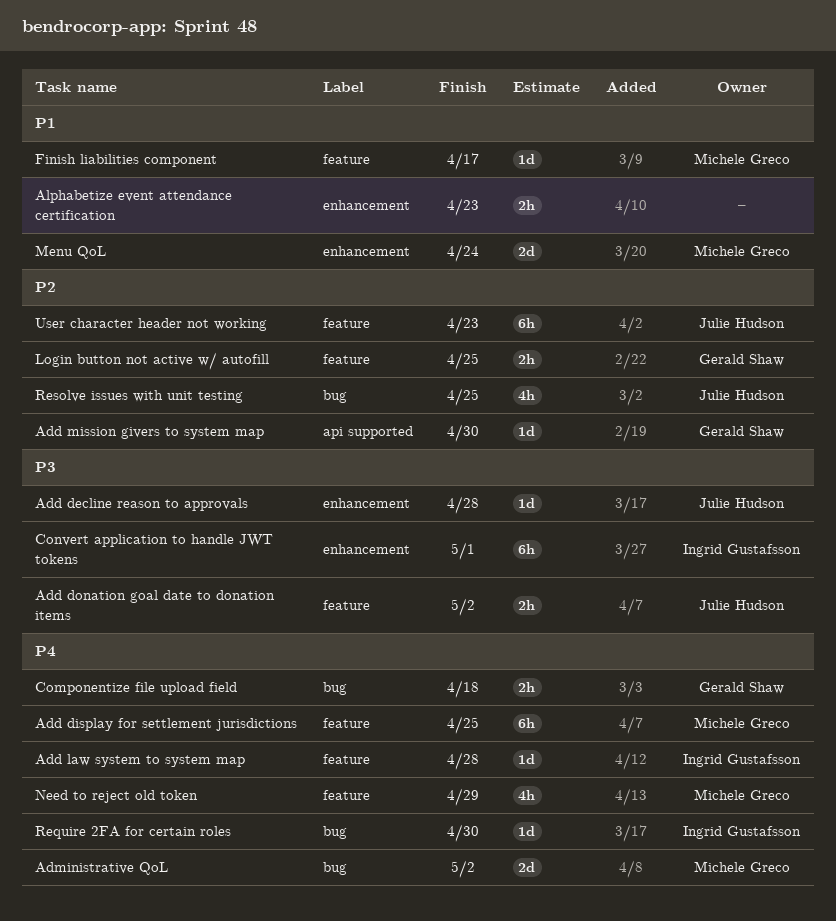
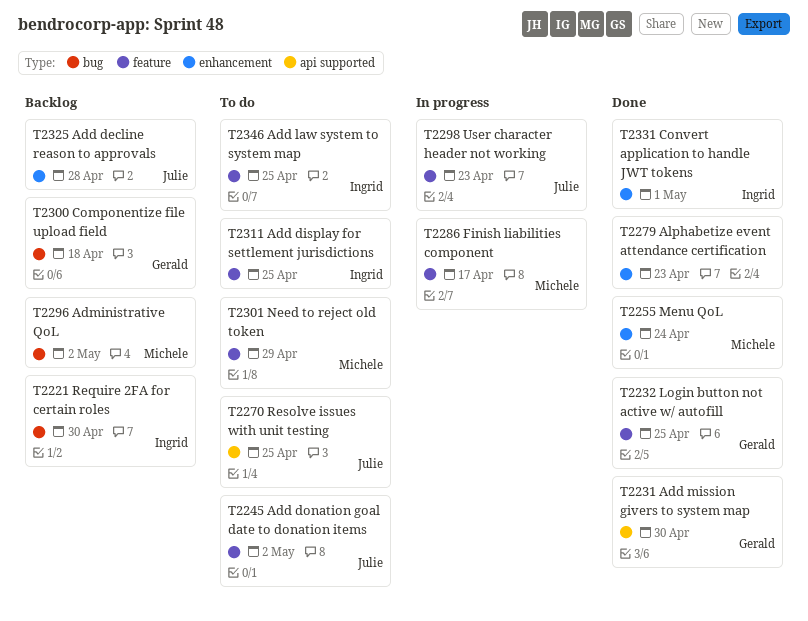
Add display for settlement jurisdictions, owner: Michele Greco -> Ingrid Gustafsson
Add law system to system map, due: Apr 28 -> Apr 25
Resolve issues with unit testing, label: bug -> api supported

